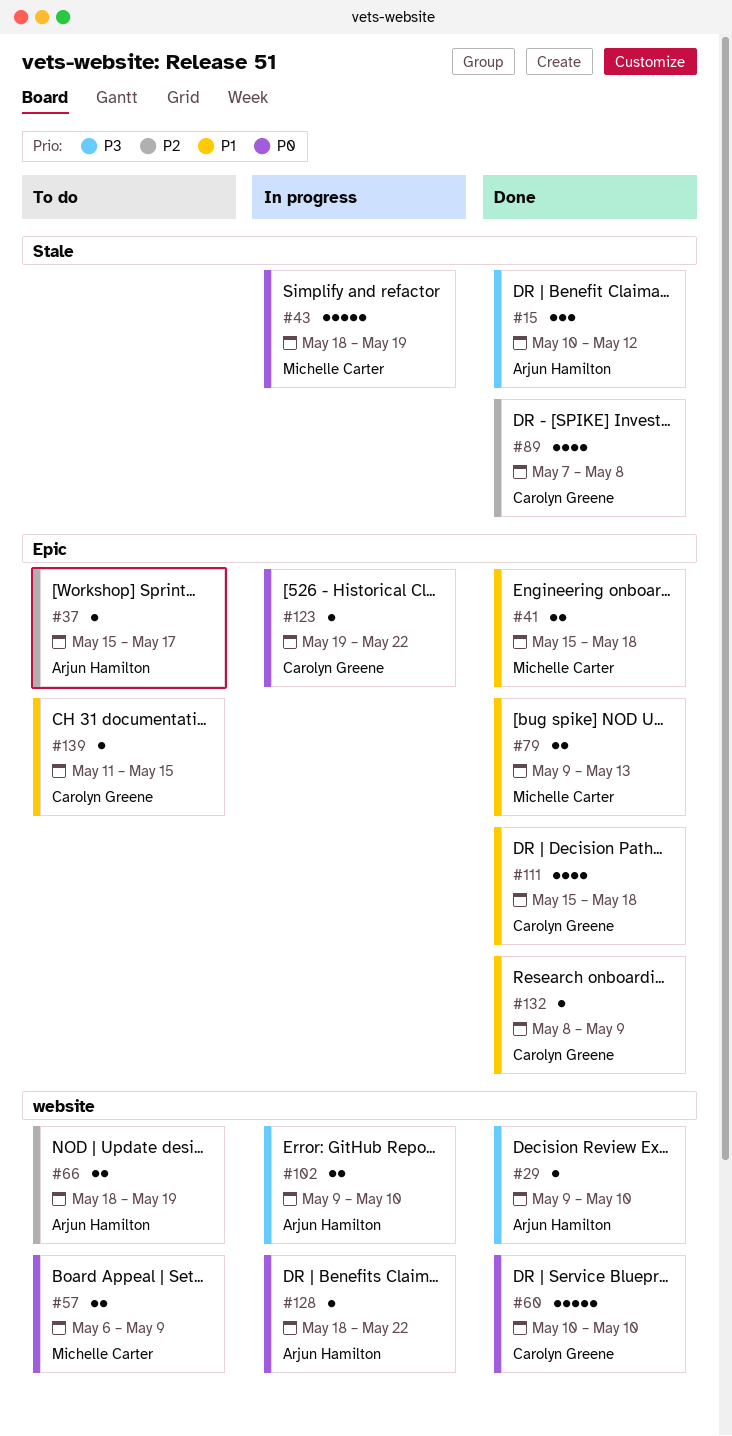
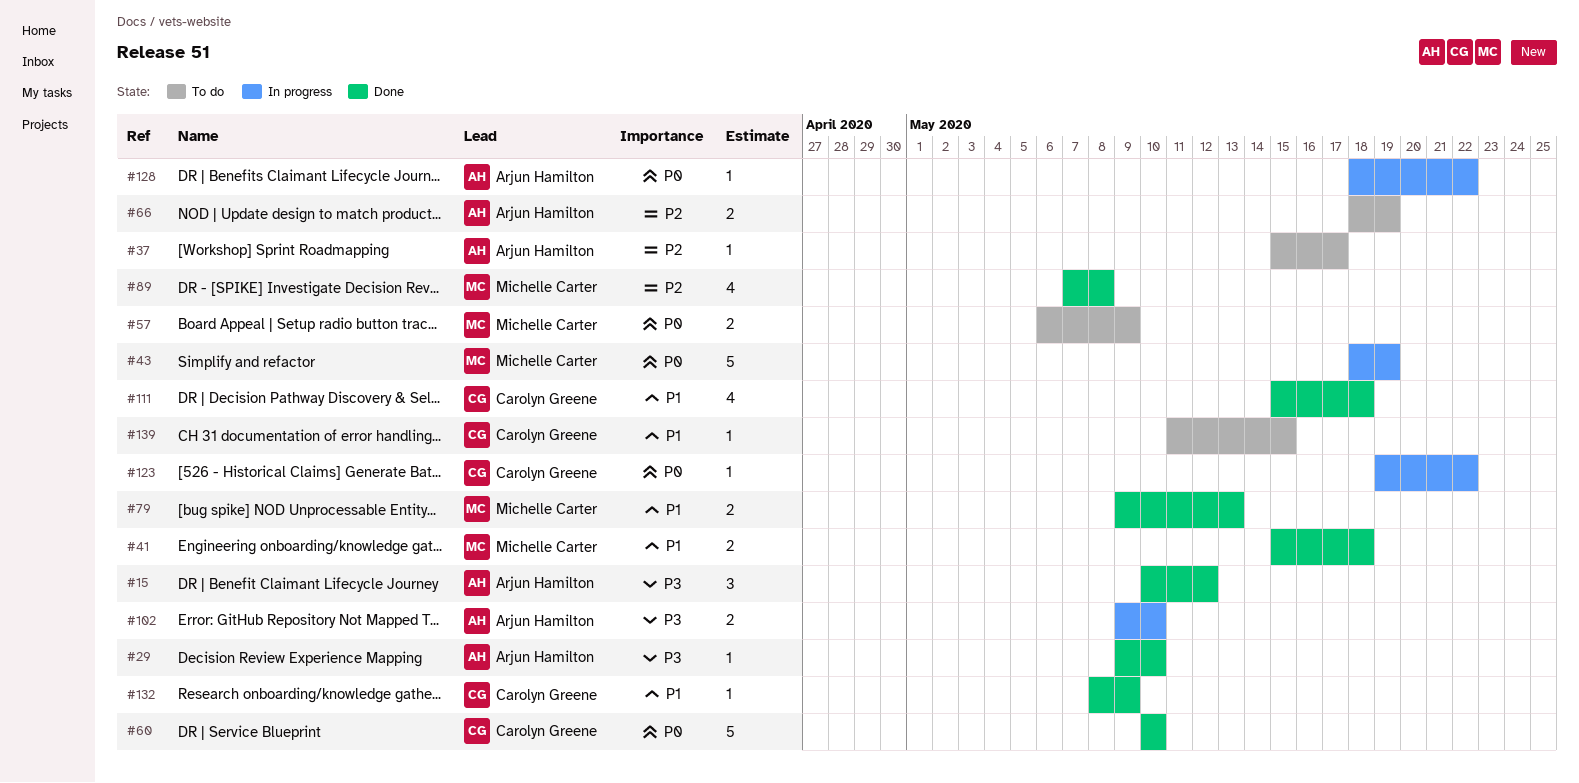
#89, owner: Carolyn Greene -> Michelle Carter

